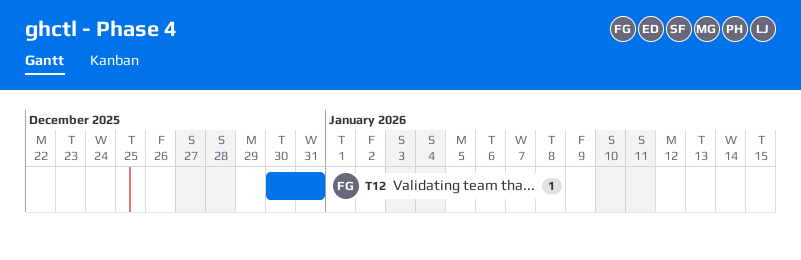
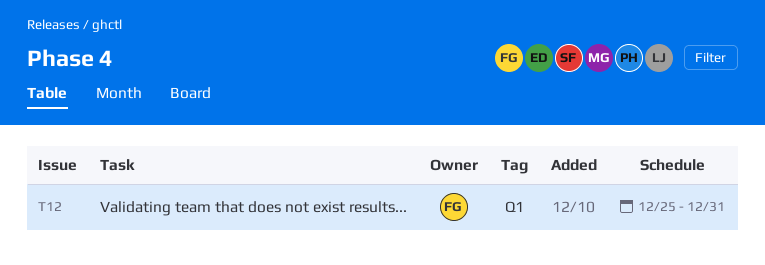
T12, start: Dec 30 -> Dec 25

